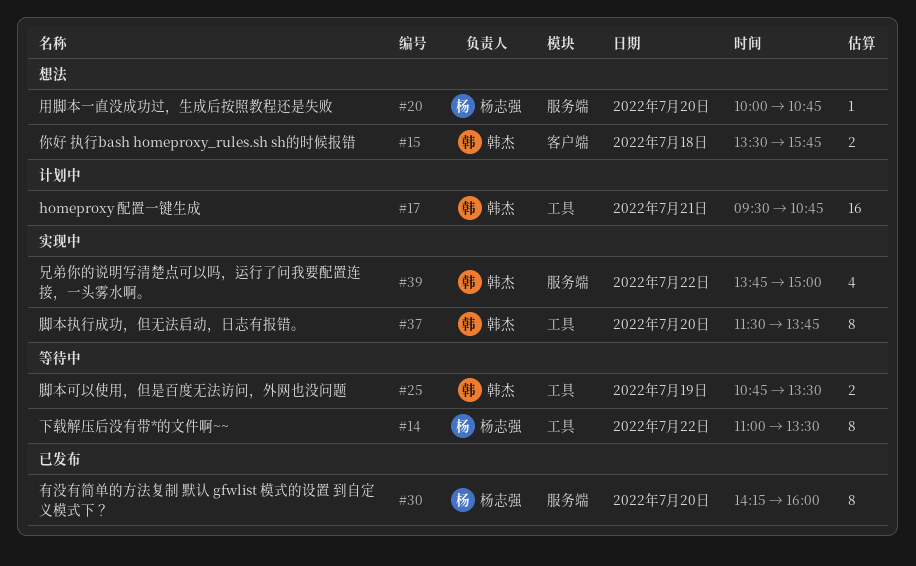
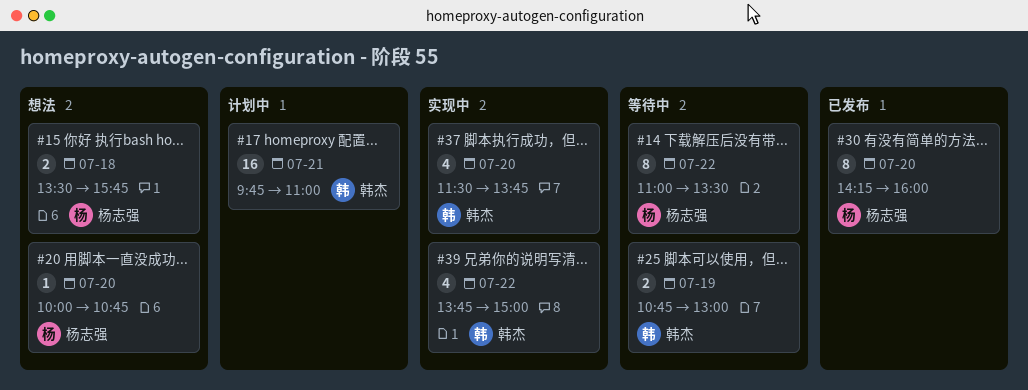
#15, owner: 韩杰 -> 杨志强
#17, begins: 09:30 -> 09:45
#17, ends: 10:45 -> 11:00
#25, ends: 13:30 -> 13:00
#37, estimate: 8 -> 4

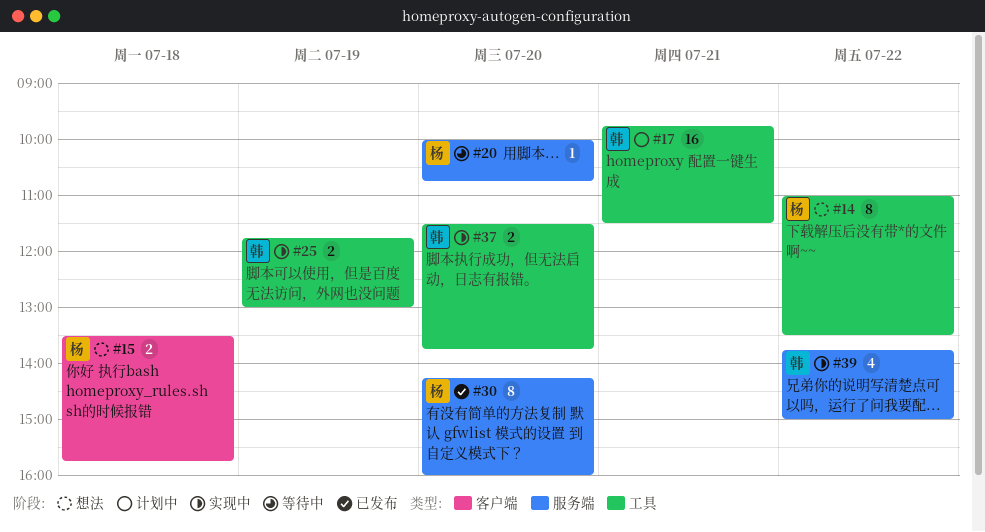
#14, status: 等待中 -> 想法
#17, ends: 11:00 -> 11:30
#20, status: 想法 -> 等待中
#25, status: 等待中 -> 实现中
#25, begins: 10:45 -> 11:45
#37, estimate: 4 -> 2

